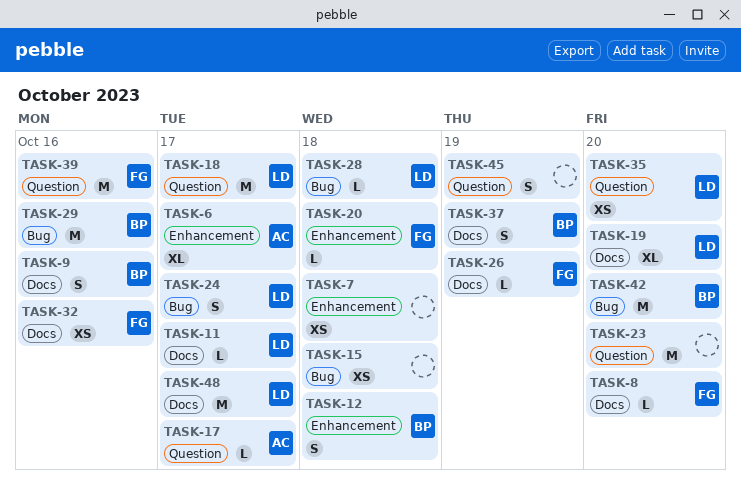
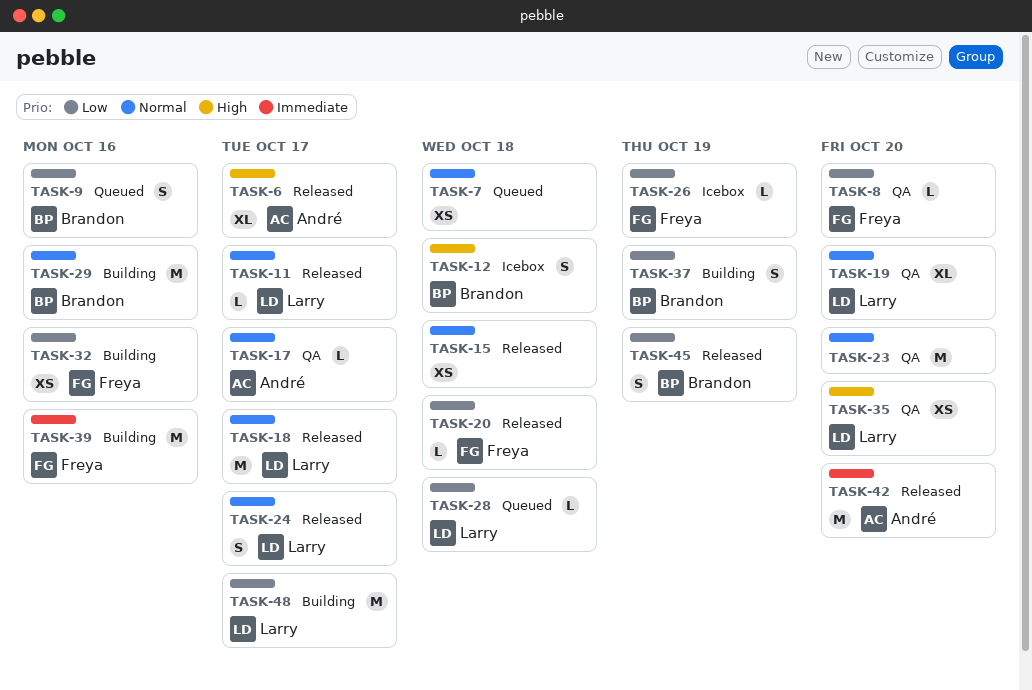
TASK-42, owner: Brandon -> André
TASK-45, owner: none -> Brandon

